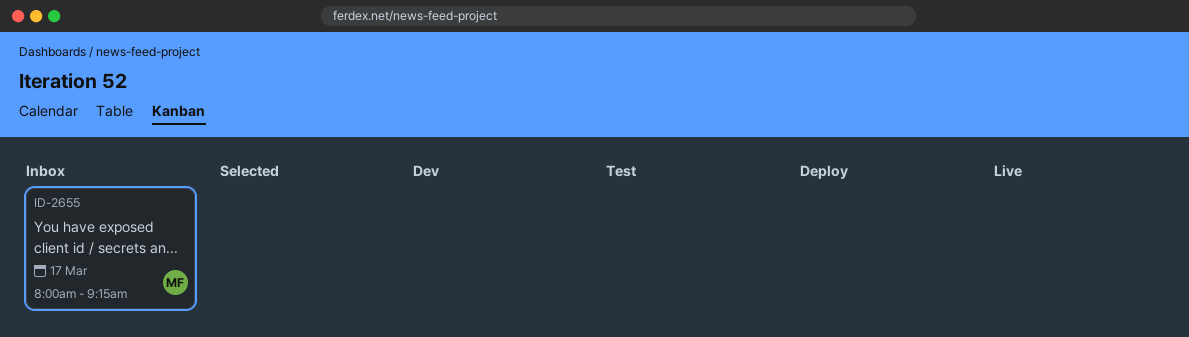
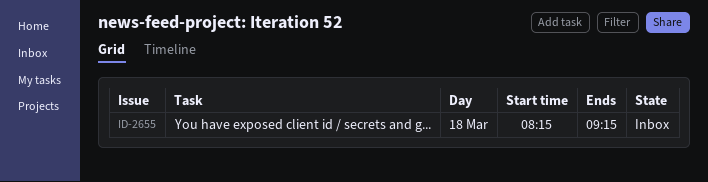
ID-2655, day: Mar 17 -> Mar 18
ID-2655, begins: 08:00 -> 08:15

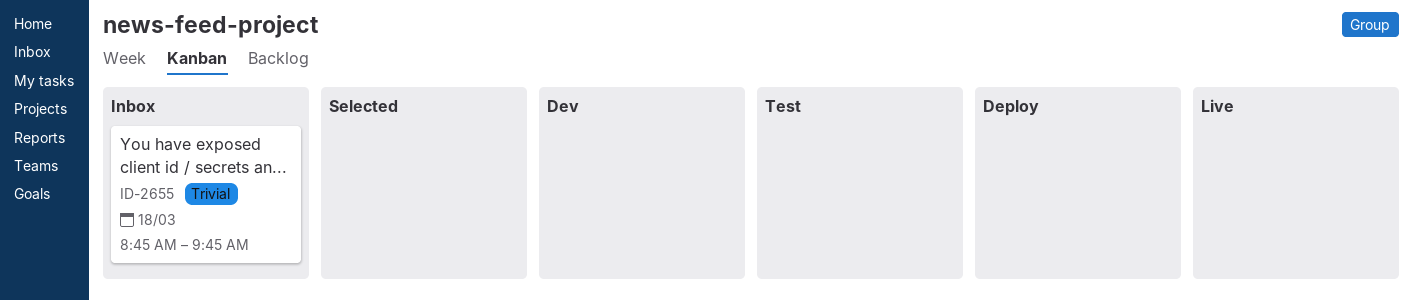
ID-2655, begins: 08:15 -> 08:45
ID-2655, ends: 09:15 -> 09:45

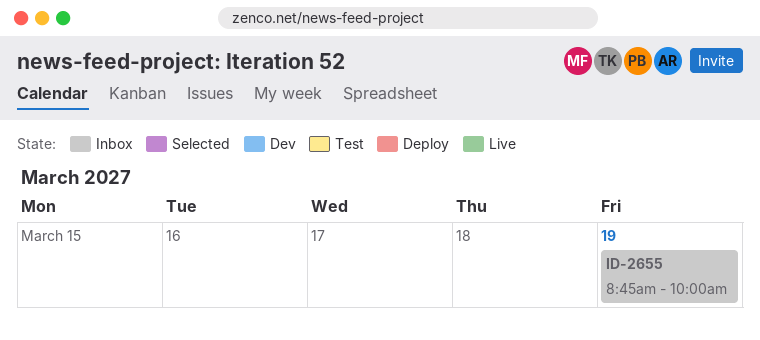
ID-2655, day: Mar 18 -> Mar 19
ID-2655, ends: 09:45 -> 10:00

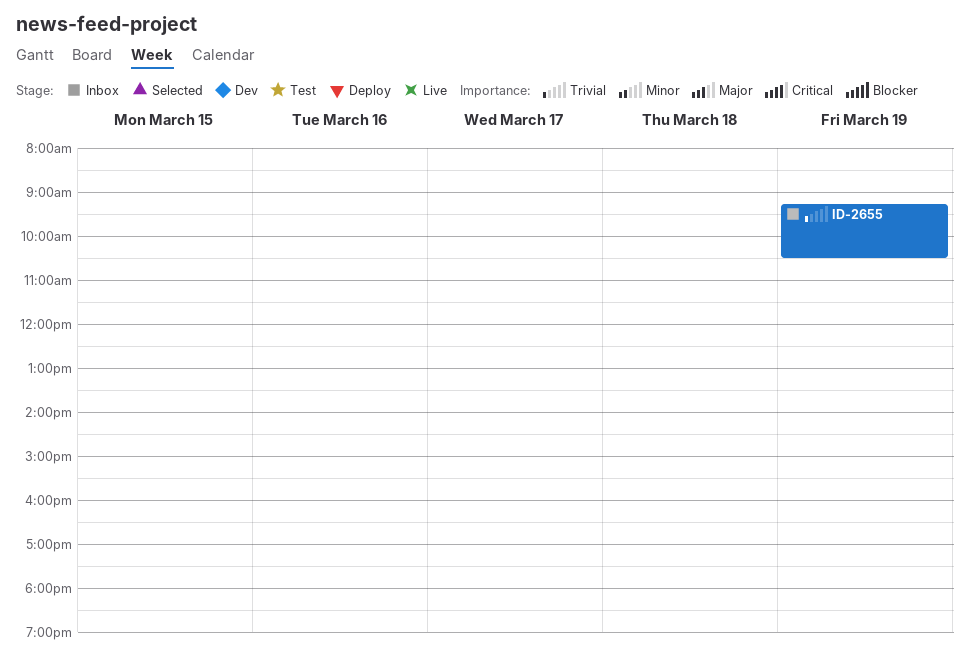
ID-2655, begins: 08:45 -> 09:15
ID-2655, ends: 10:00 -> 10:30

